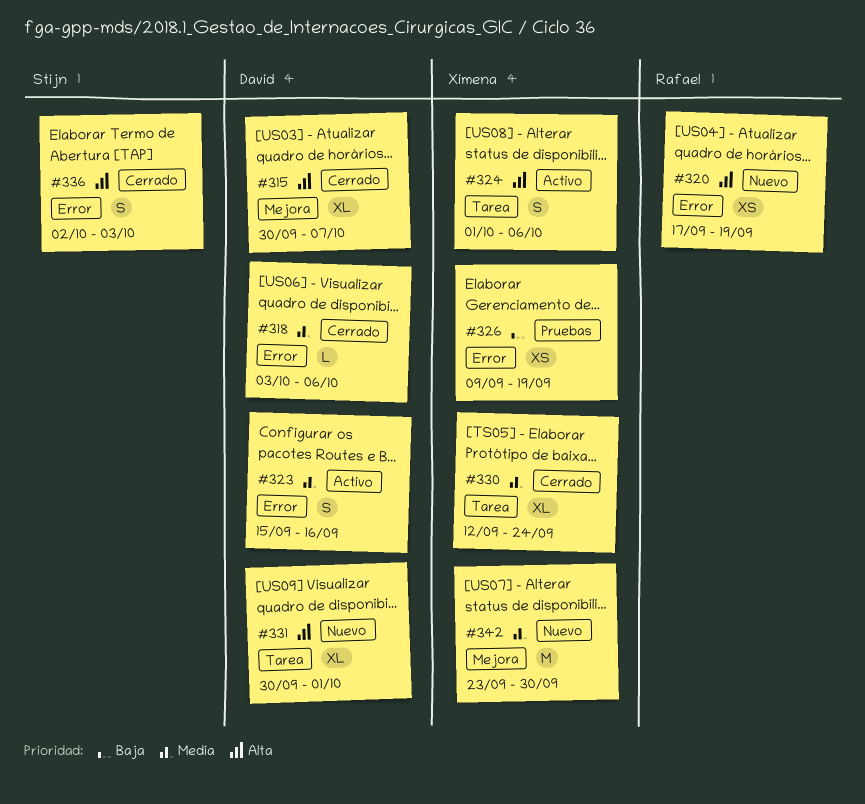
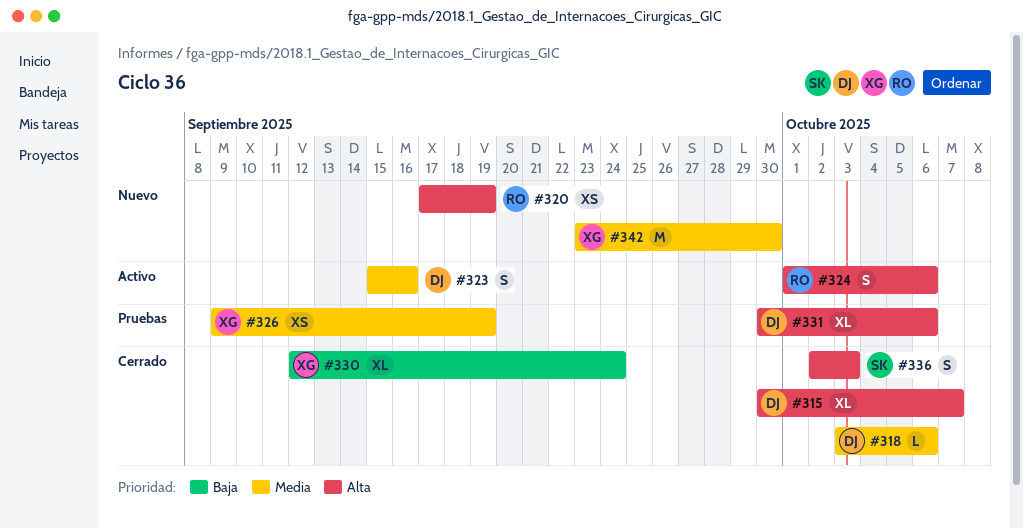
#324, owner: Ximena -> Rafael
#326, priority: Baja -> Media
#330, priority: Media -> Baja
#331, status: Nuevo -> Pruebas
#331, due: Oct 1 -> Oct 6

